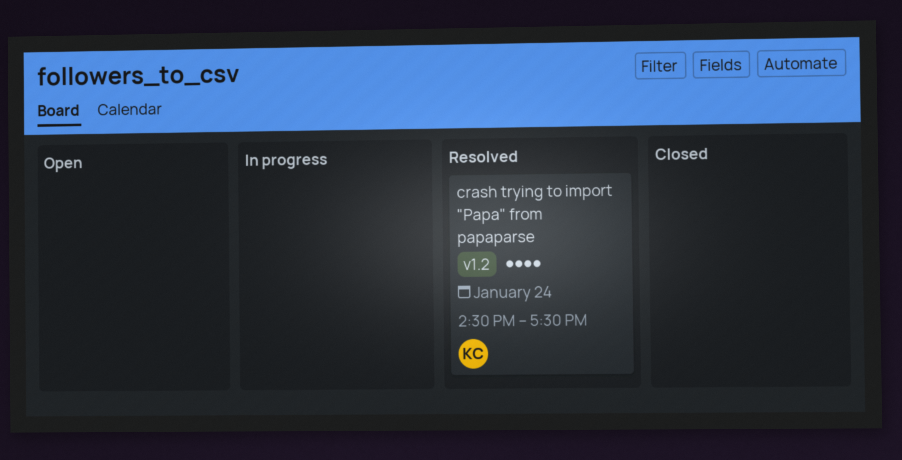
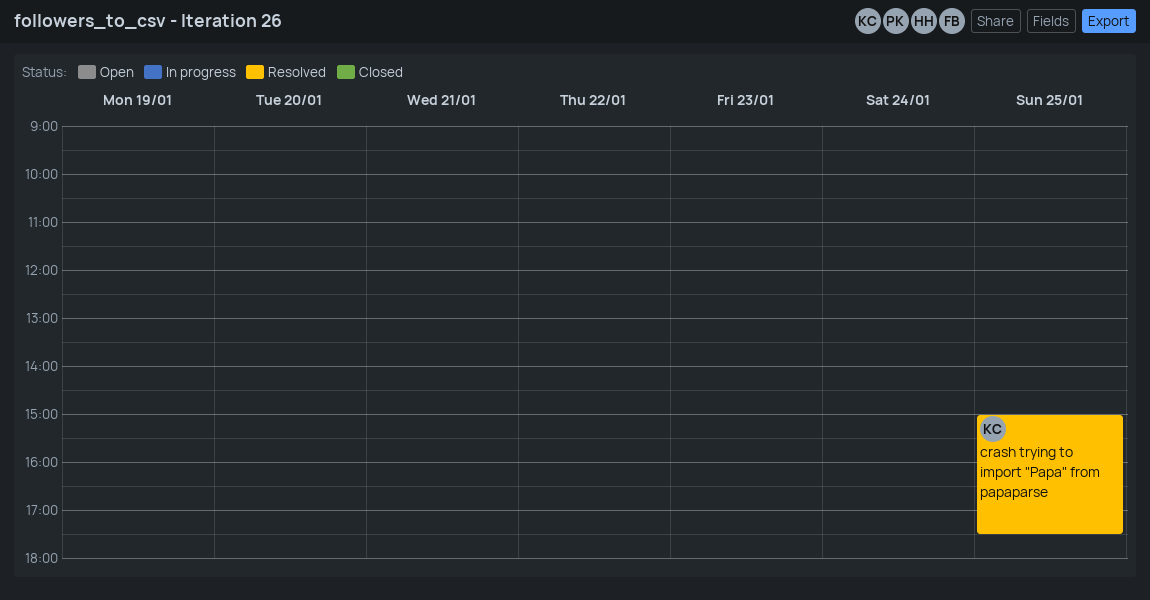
crash trying to import "Papa" from papaparse, day: Jan 24 -> Jan 25
crash trying to import "Papa" from papaparse, begins: 14:30 -> 15:00

